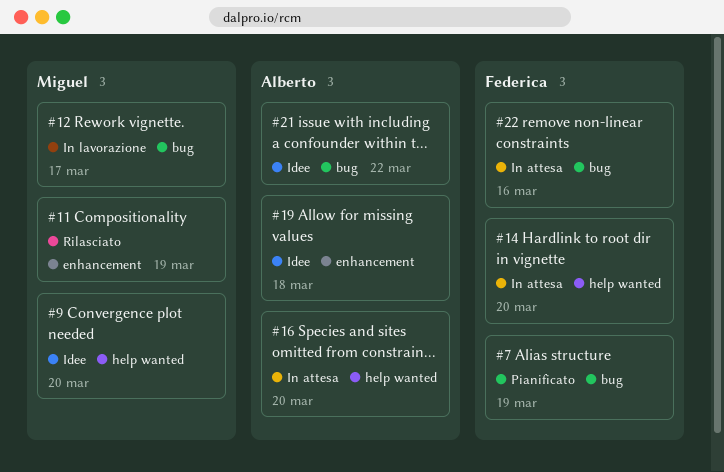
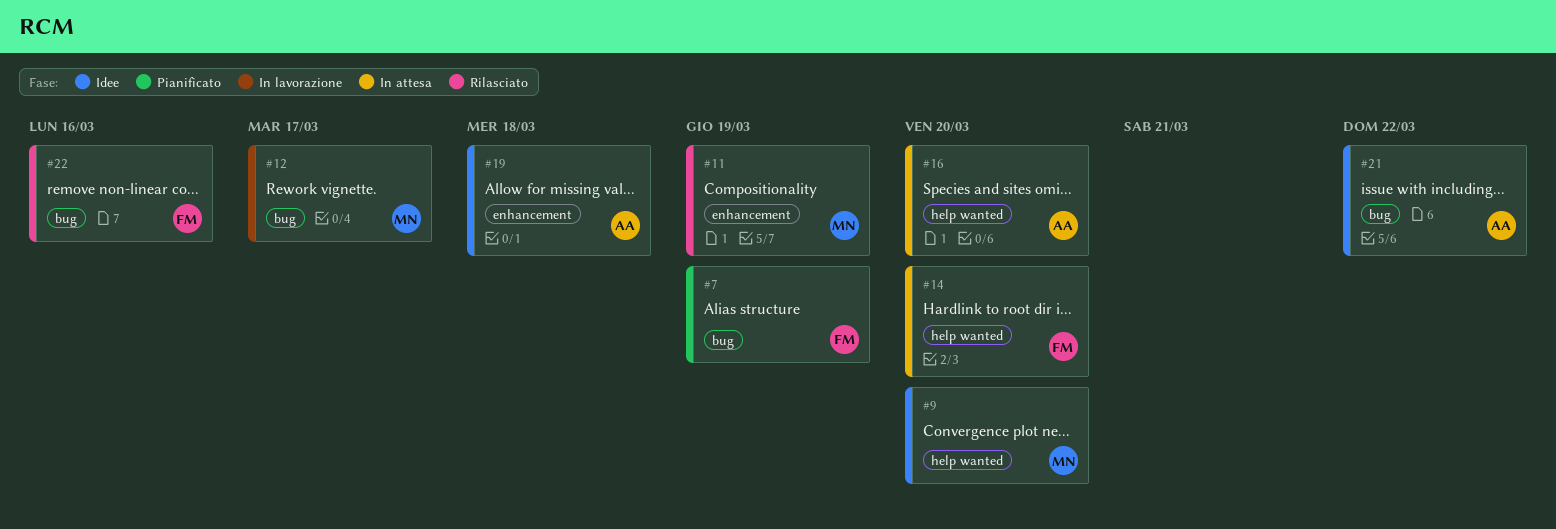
#22, status: In attesa -> Rilasciato

